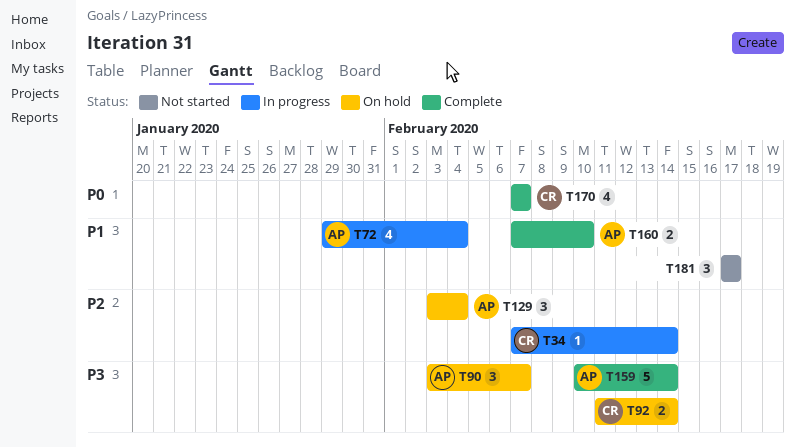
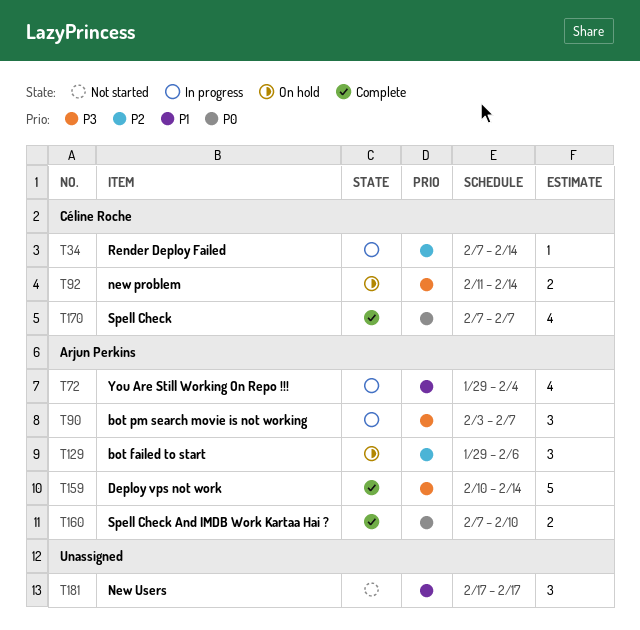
T90, status: On hold -> In progress
T129, start: Feb 3 -> Jan 29
T129, due: Feb 4 -> Feb 6
T160, priority: P1 -> P0

